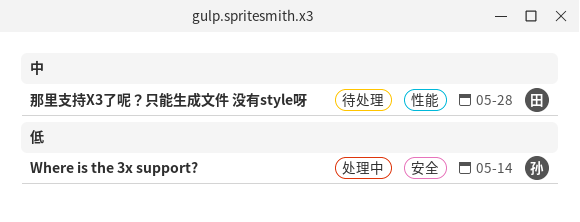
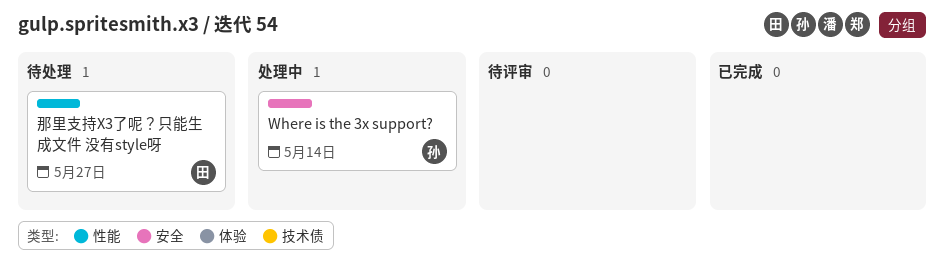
那里支持X3了呢？只能生成文件 没有style呀, due: May 28 -> May 27

